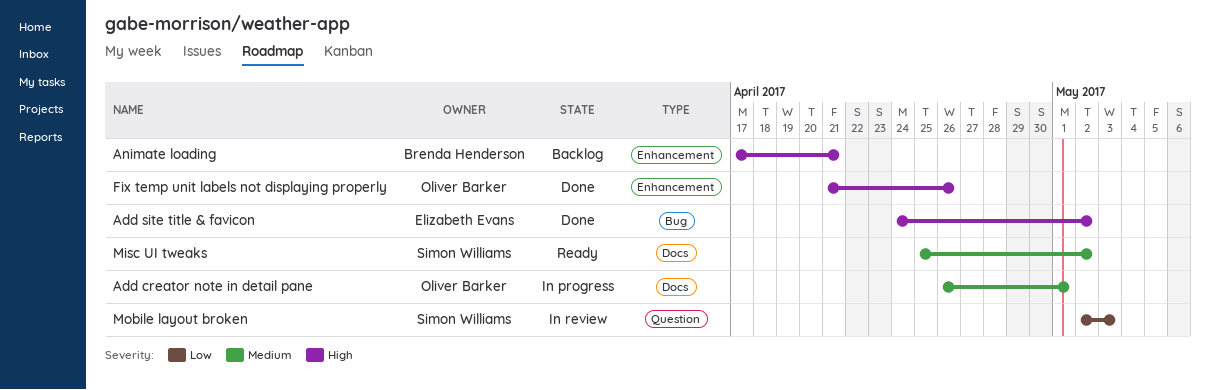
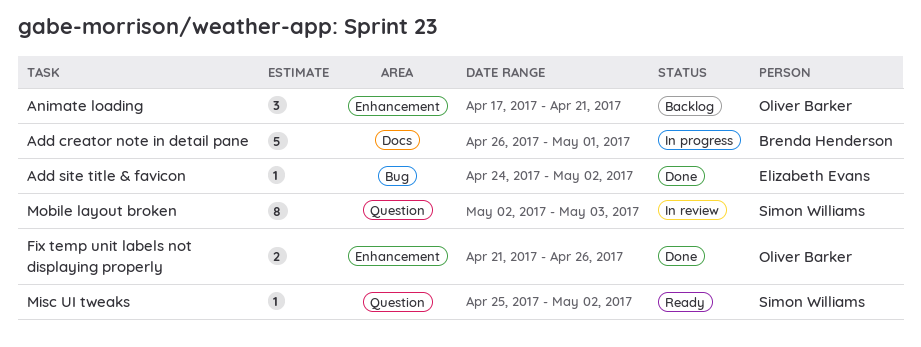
Add creator note in detail pane, owner: Oliver Barker -> Brenda Henderson
Animate loading, owner: Brenda Henderson -> Oliver Barker
Misc UI tweaks, label: Docs -> Question

